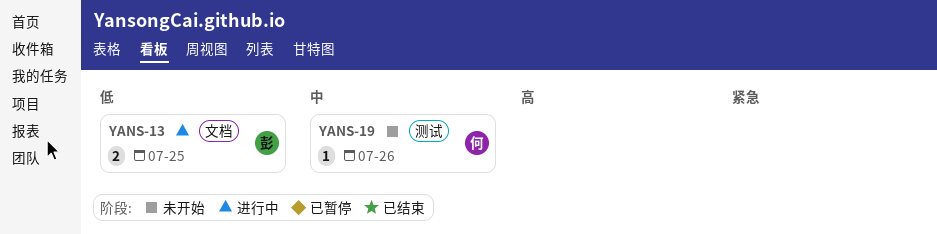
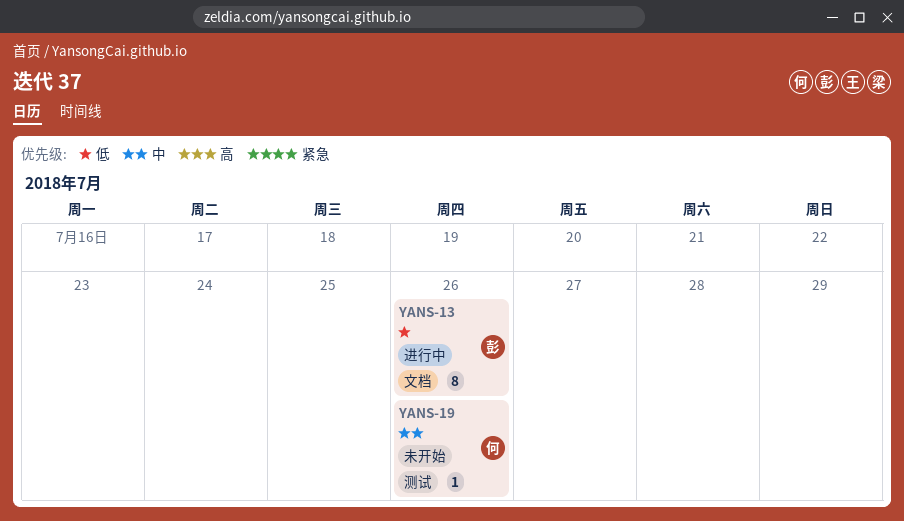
YANS-13, estimate: 2 -> 8
YANS-13, due: Jul 25 -> Jul 26

